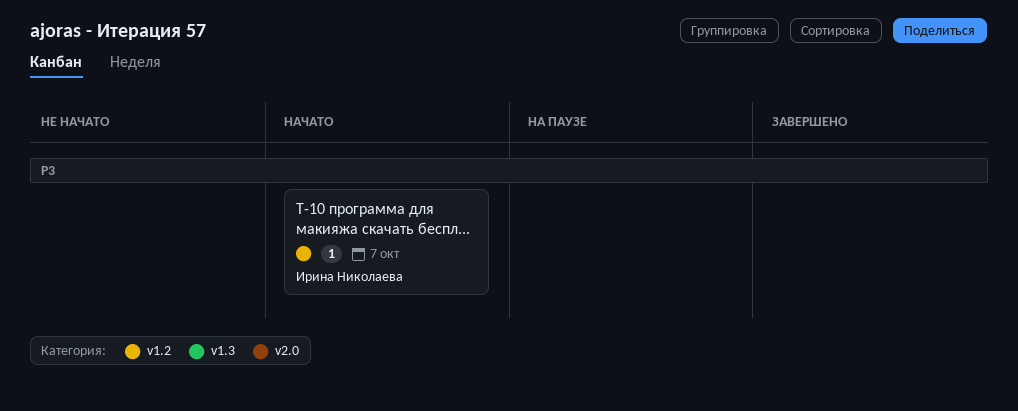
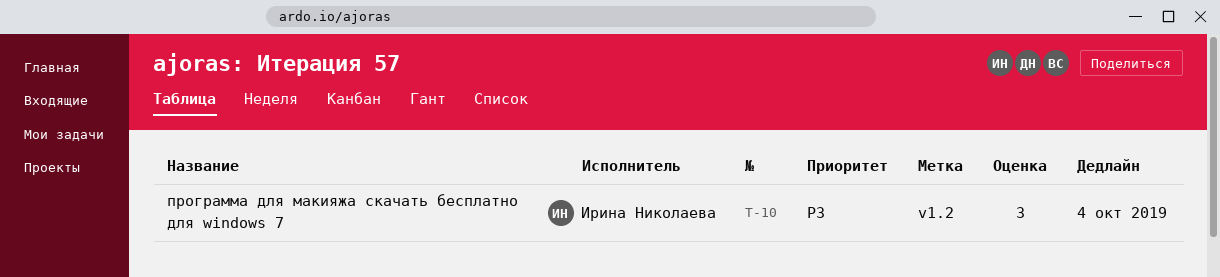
T-10, estimate: 1 -> 3
T-10, due: Oct 7 -> Oct 4

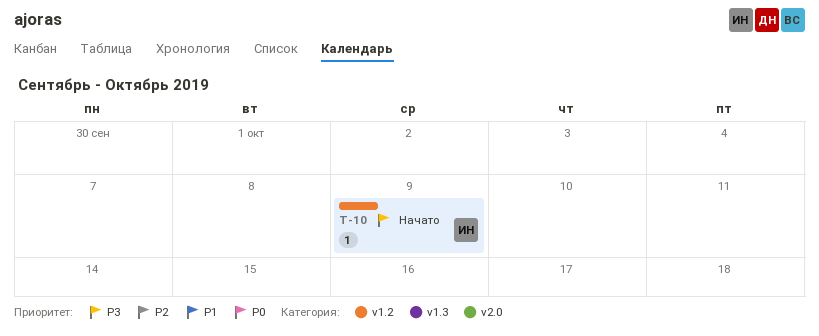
T-10, estimate: 3 -> 1
T-10, due: Oct 4 -> Oct 9

